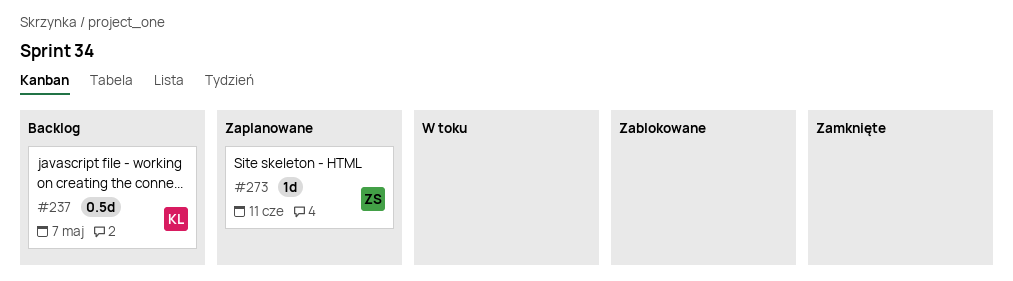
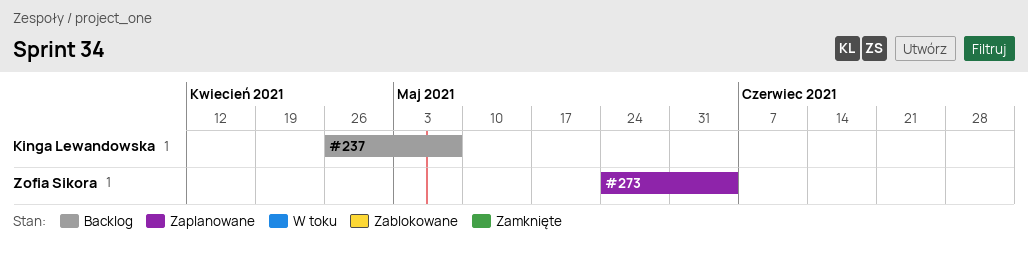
#273, due: Jun 11 -> Jun 4

